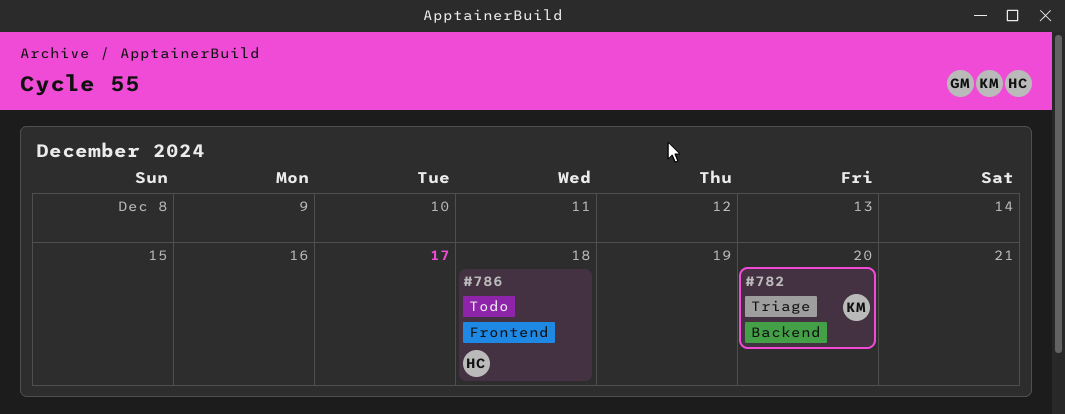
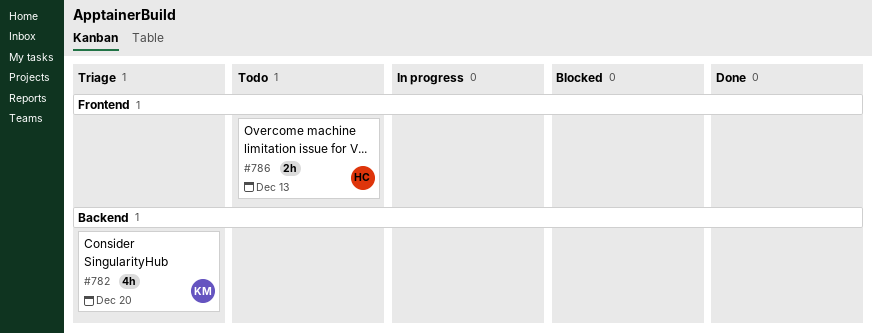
#786, due: Dec 18 -> Dec 13

